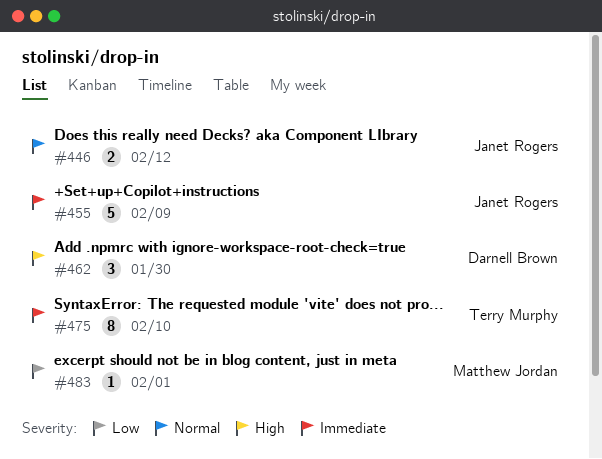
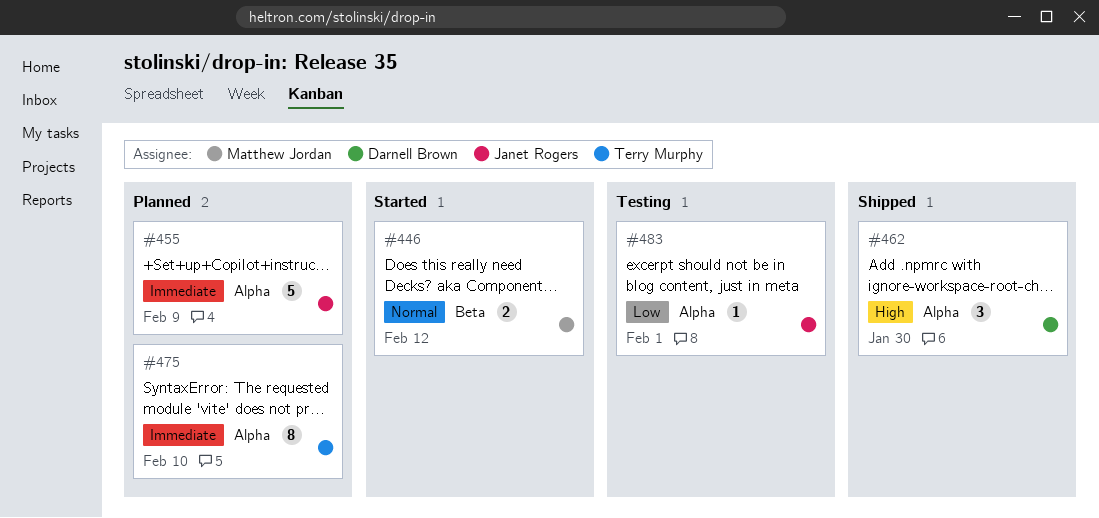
#446, owner: Janet Rogers -> Matthew Jordan
#483, owner: Matthew Jordan -> Janet Rogers

